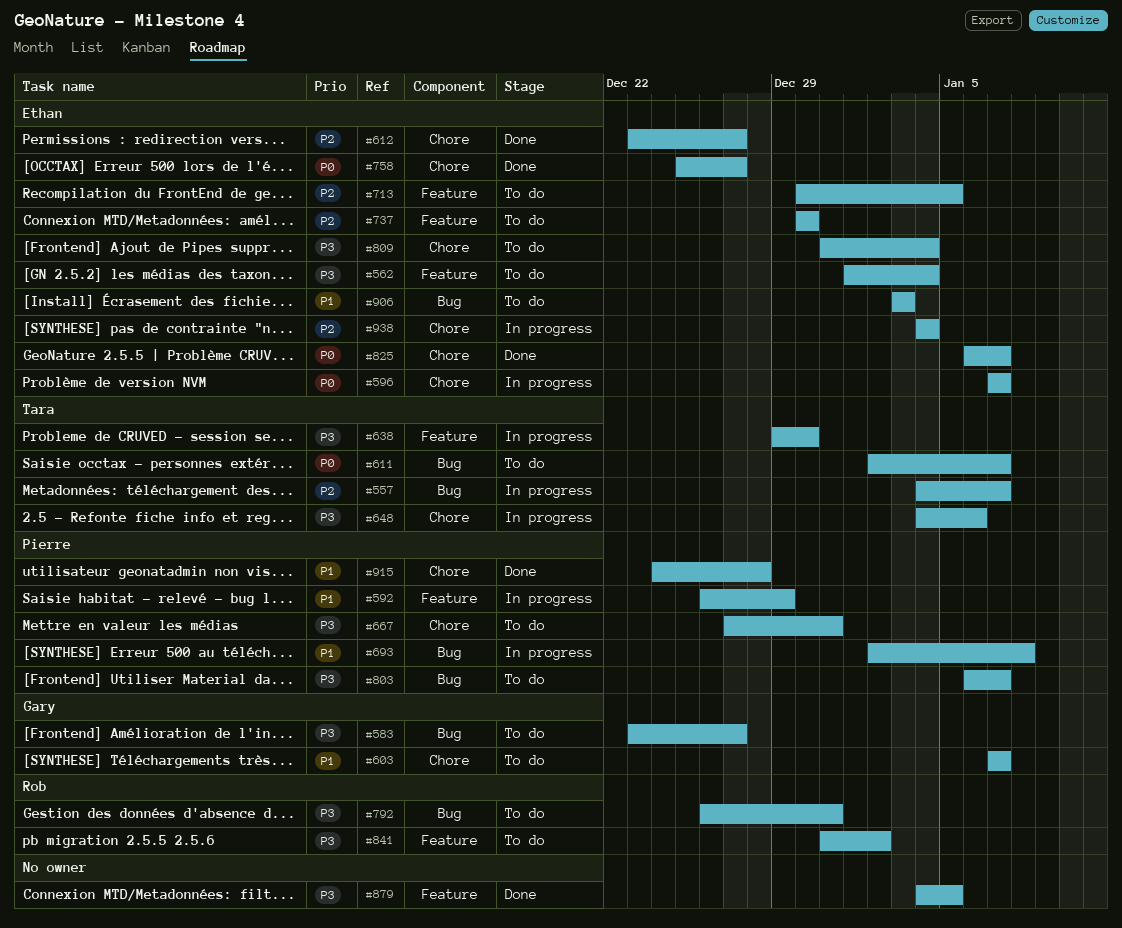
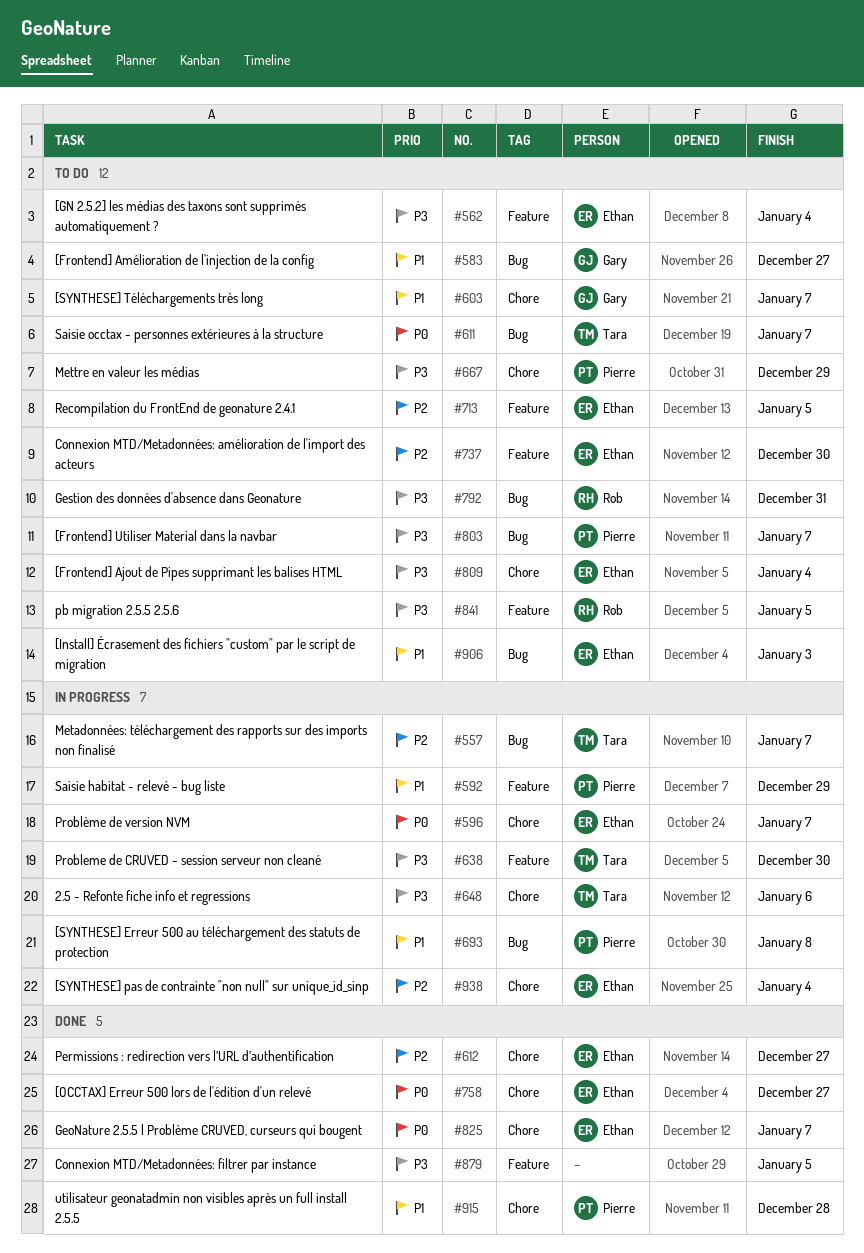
#583, priority: P3 -> P1
#667, due: Dec 31 -> Dec 29
#841, due: Jan 2 -> Jan 5

